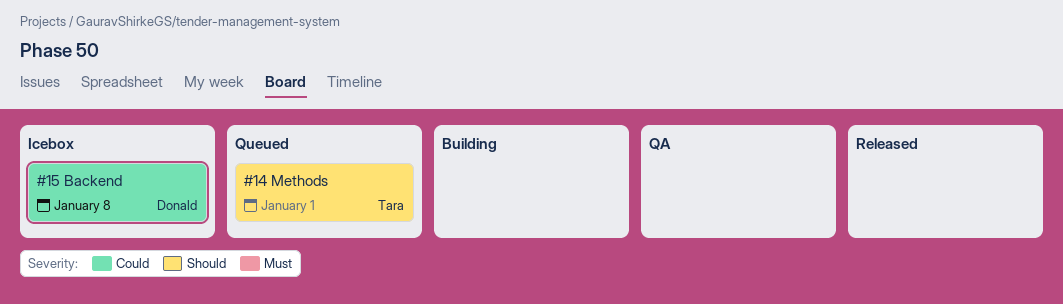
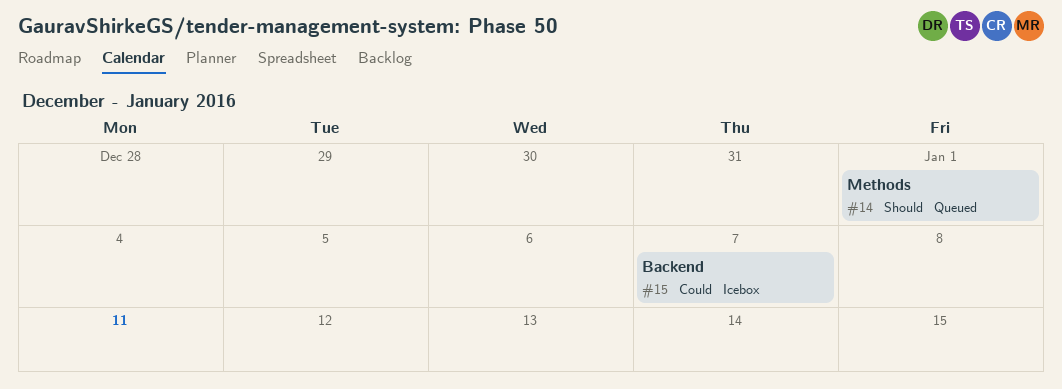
#15, due: Jan 8 -> Jan 7

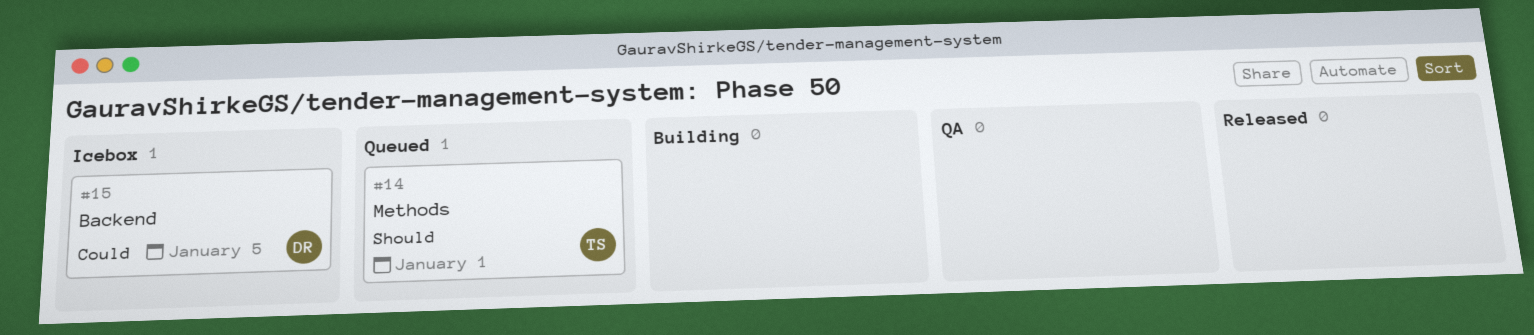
#15, due: Jan 7 -> Jan 5

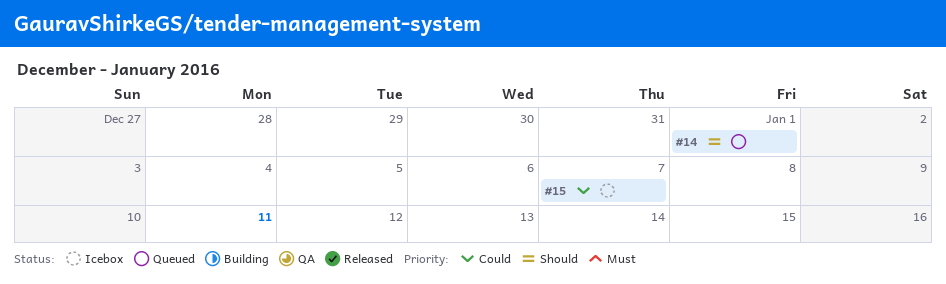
#15, due: Jan 5 -> Jan 7

